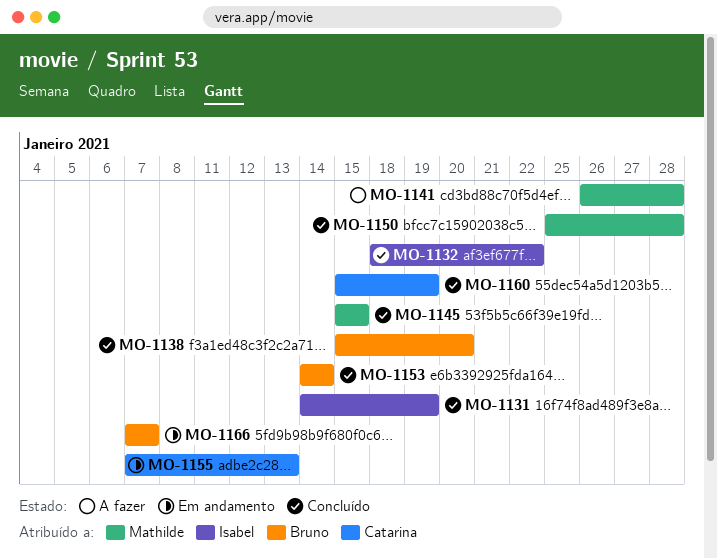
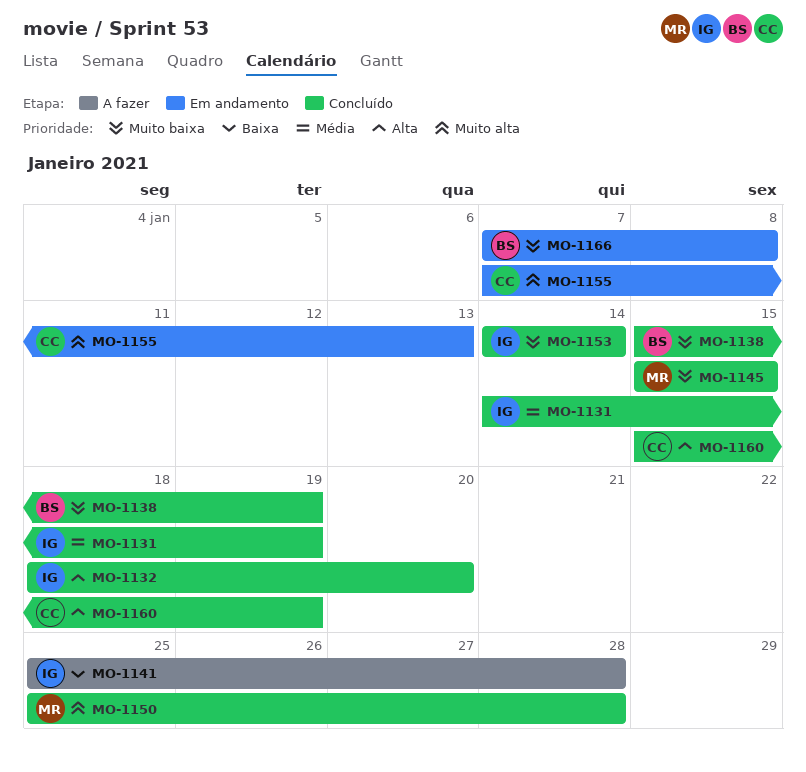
MO-1132, due: Jan 22 -> Jan 20
MO-1138, due: Jan 20 -> Jan 19
MO-1141, owner: Mathilde -> Isabel
MO-1141, start: Jan 26 -> Jan 25
MO-1153, owner: Bruno -> Isabel
MO-1166, due: Jan 7 -> Jan 8

